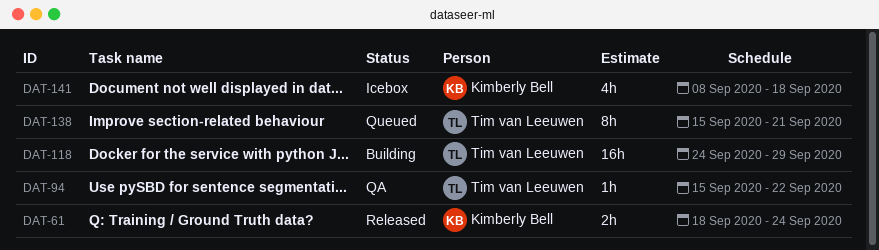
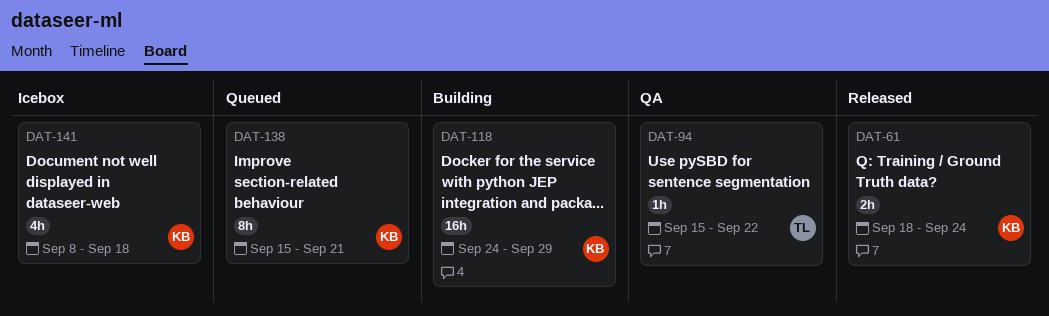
DAT-118, owner: Tim van Leeuwen -> Kimberly Bell
DAT-138, owner: Tim van Leeuwen -> Kimberly Bell

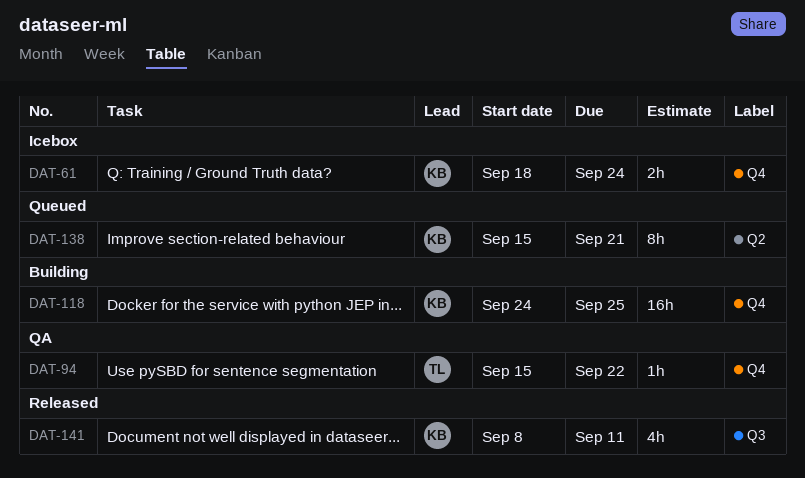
DAT-61, status: Released -> Icebox
DAT-118, due: Sep 29 -> Sep 25
DAT-141, status: Icebox -> Released
DAT-141, due: Sep 18 -> Sep 11

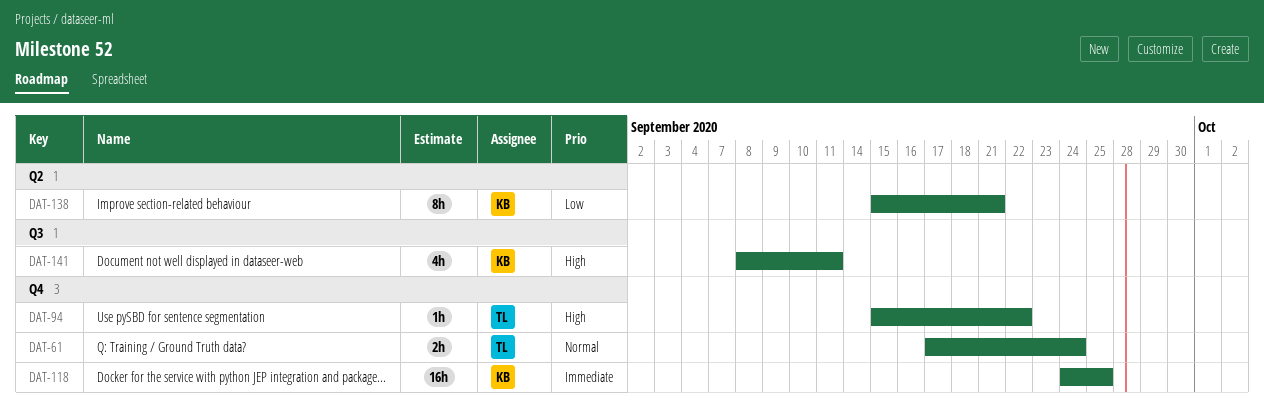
DAT-61, owner: KB -> TL
DAT-61, start: Sep 18 -> Sep 17

